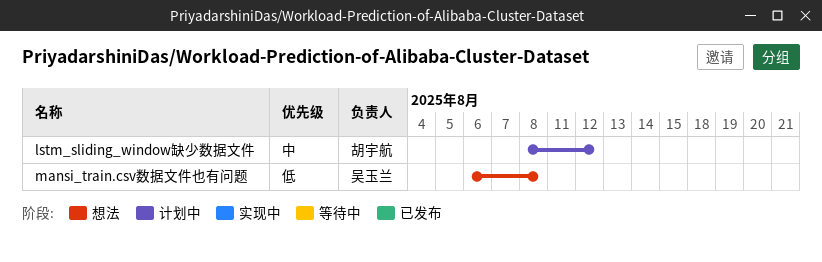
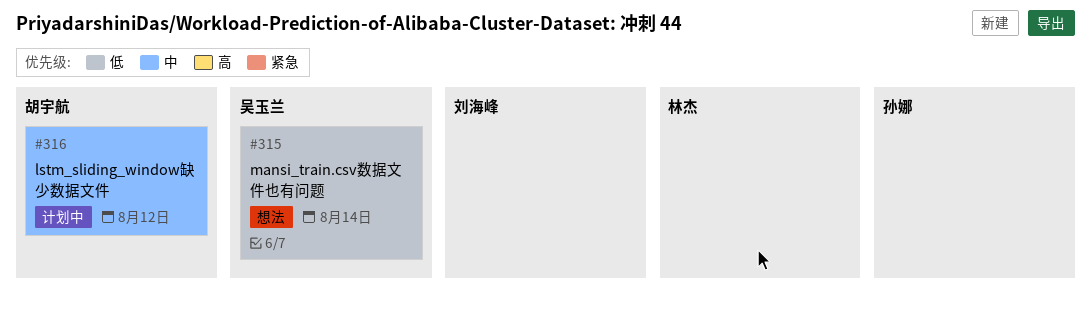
mansi_train.csv数据文件也有问题, due: Aug 8 -> Aug 14

